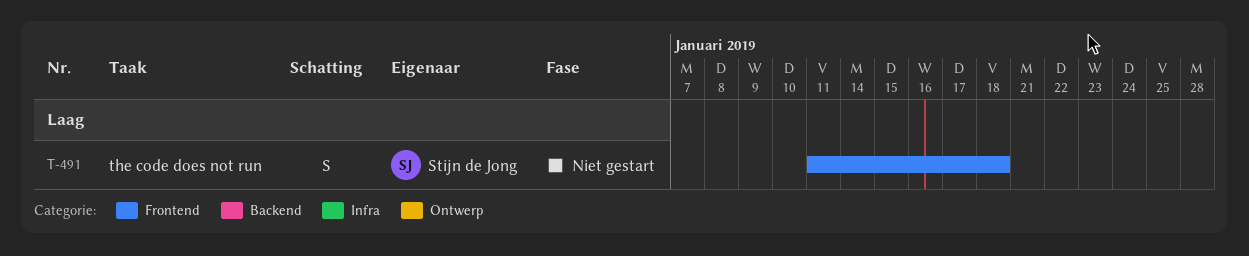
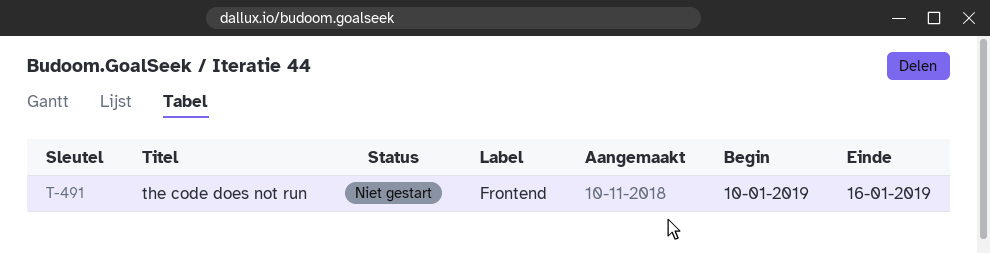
T-491, start: Jan 11 -> Jan 10
T-491, due: Jan 18 -> Jan 16

